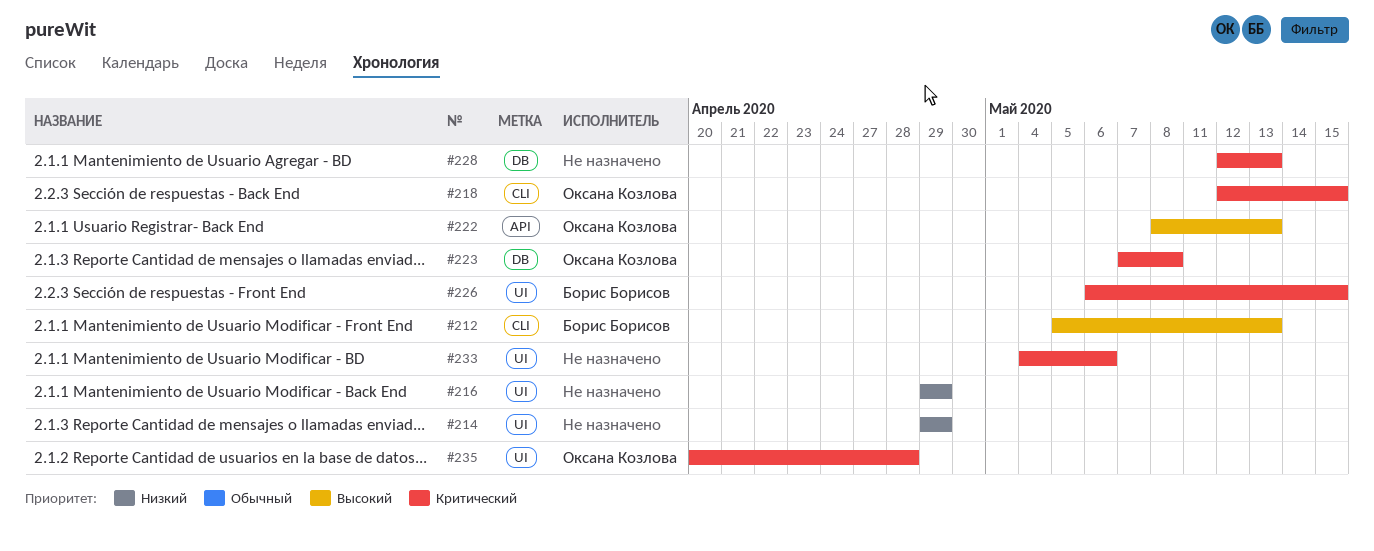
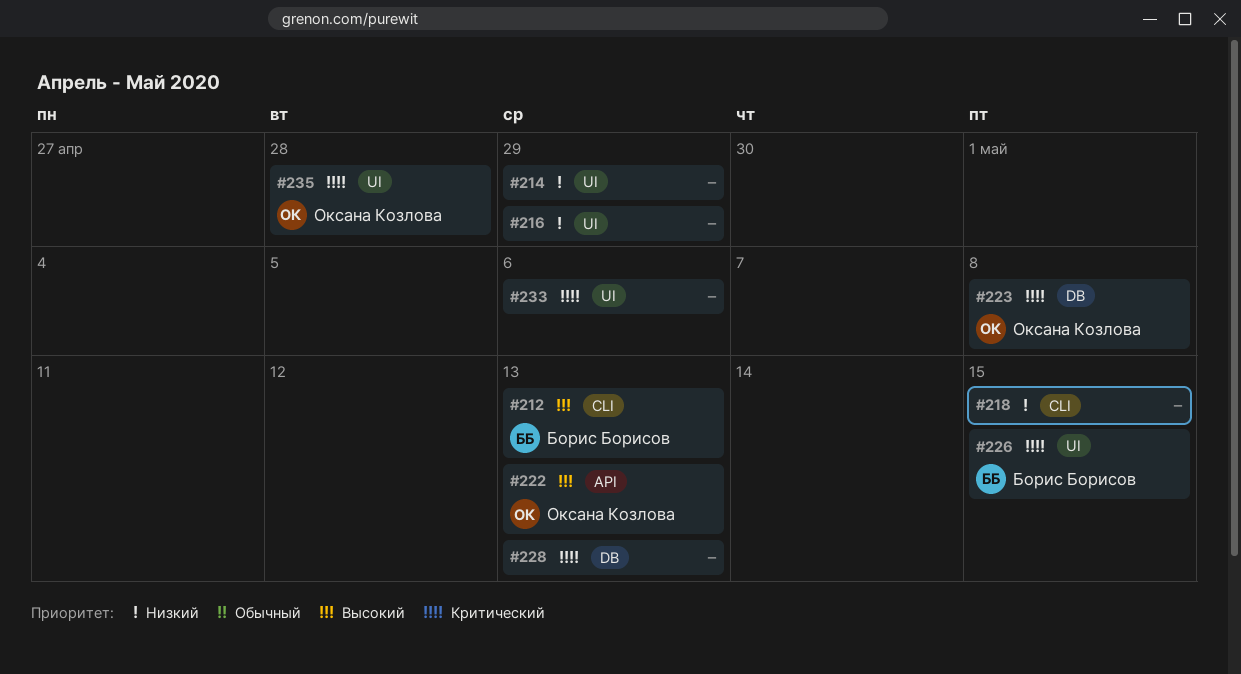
#218, owner: Оксана Козлова -> none
#218, priority: Критический -> Низкий

